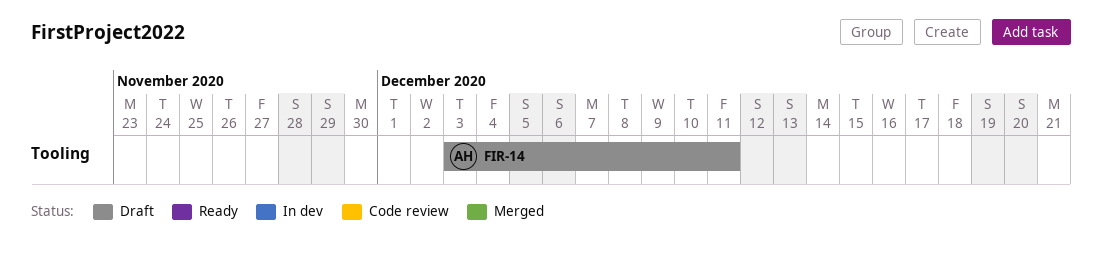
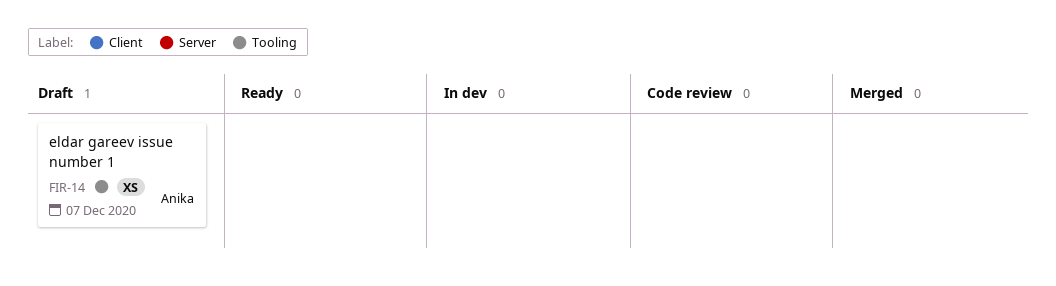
FIR-14, due: Dec 11 -> Dec 7

